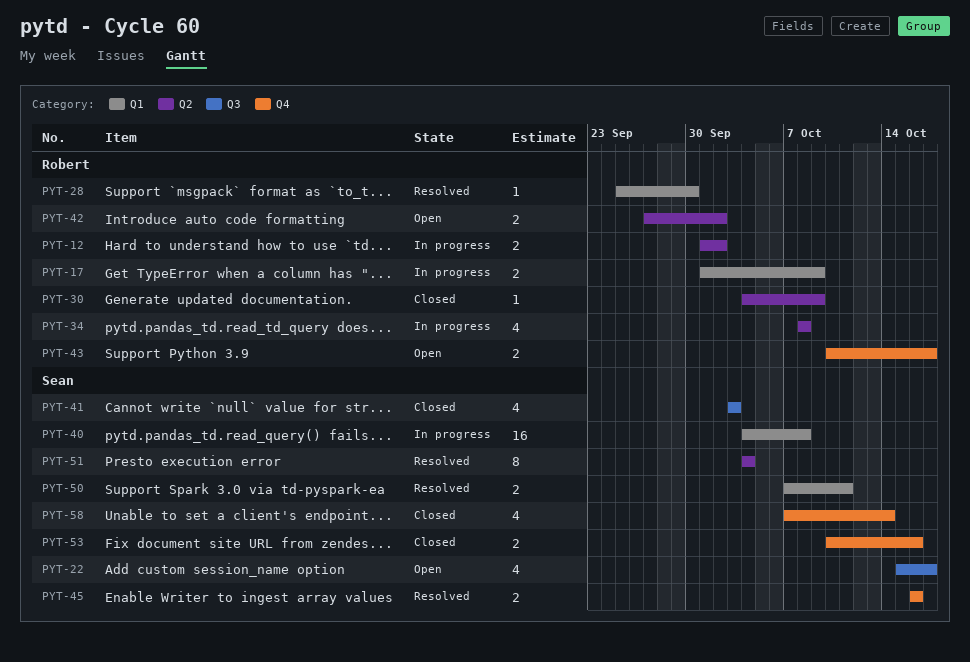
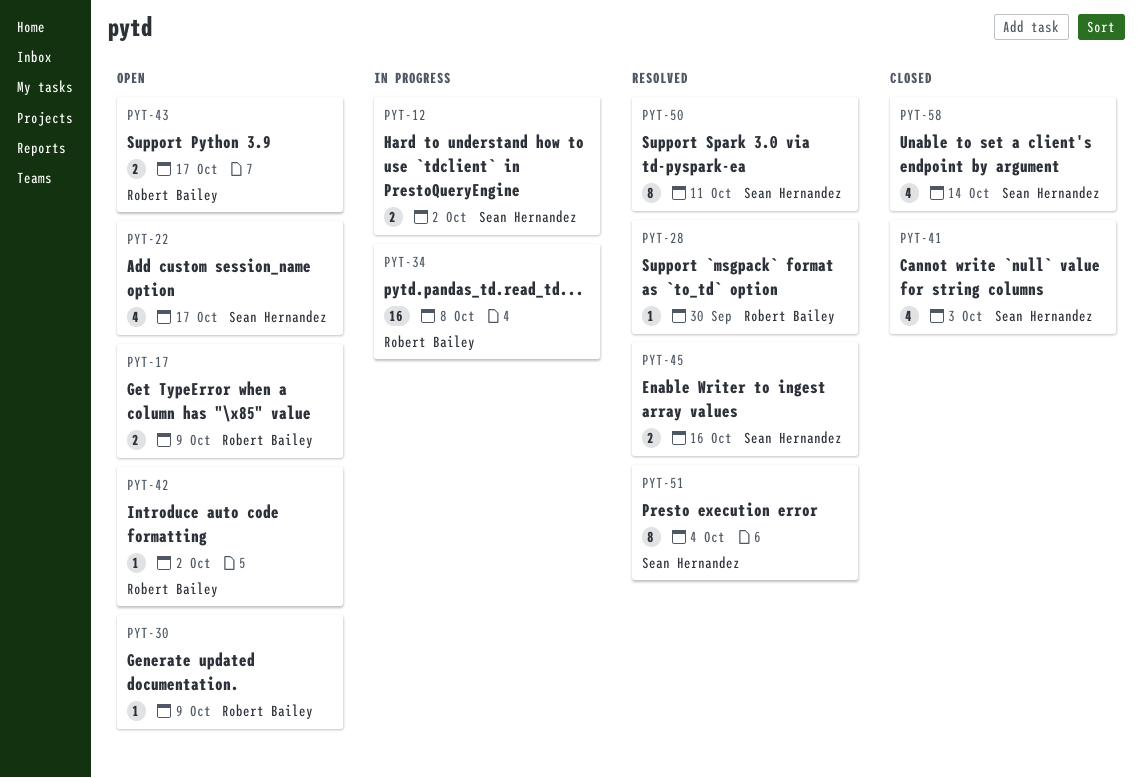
PYT-12, owner: Robert Bailey -> Sean Hernandez
PYT-17, status: In progress -> Open
PYT-30, status: Closed -> Open
PYT-34, estimate: 4 -> 16
PYT-40: present -> none
PYT-42, estimate: 2 -> 1
PYT-50, estimate: 2 -> 8
PYT-53: present -> none

